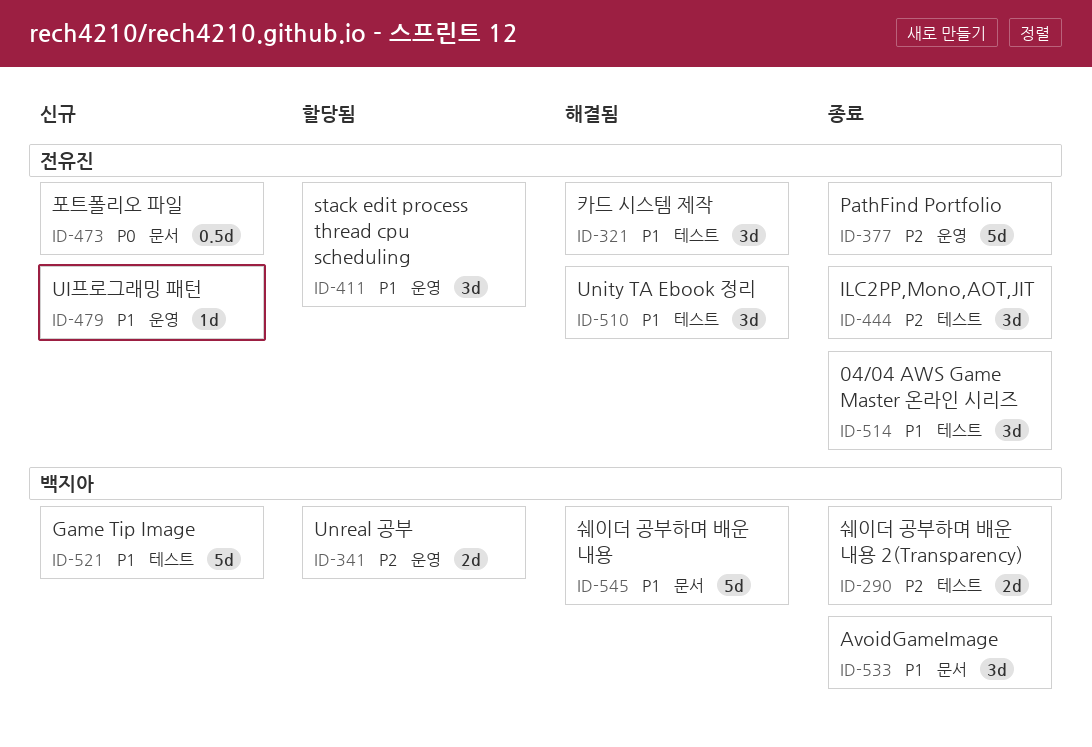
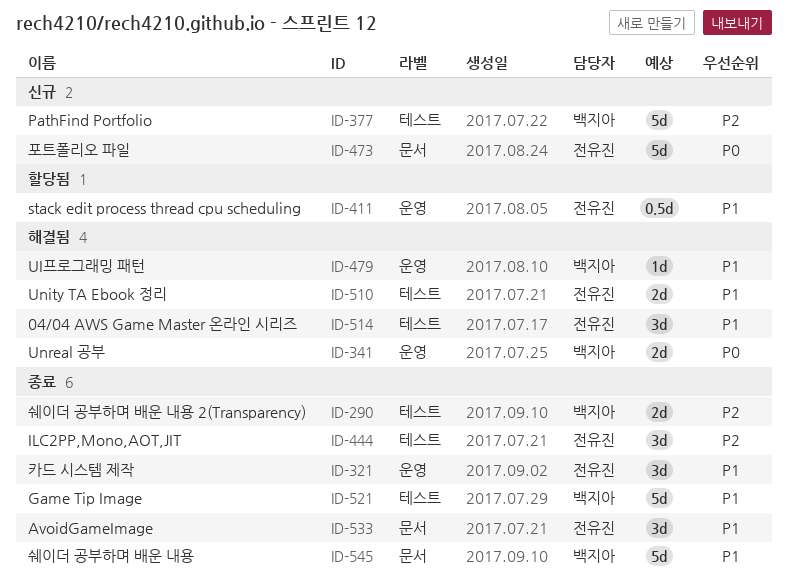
ID-321, status: 해결됨 -> 종료
ID-321, label: 테스트 -> 운영
ID-341, status: 할당됨 -> 해결됨
ID-341, priority: P2 -> P0
ID-377, status: 종료 -> 신규
ID-377, owner: 전유진 -> 백지아
ID-377, label: 운영 -> 테스트
ID-411, estimate: 3d -> 0.5d
ID-473, estimate: 0.5d -> 5d
ID-479, status: 신규 -> 해결됨
ID-479, owner: 전유진 -> 백지아
ID-510, estimate: 3d -> 2d
ID-514, status: 종료 -> 해결됨
ID-521, status: 신규 -> 종료
ID-533, owner: 백지아 -> 전유진
ID-545, status: 해결됨 -> 종료

